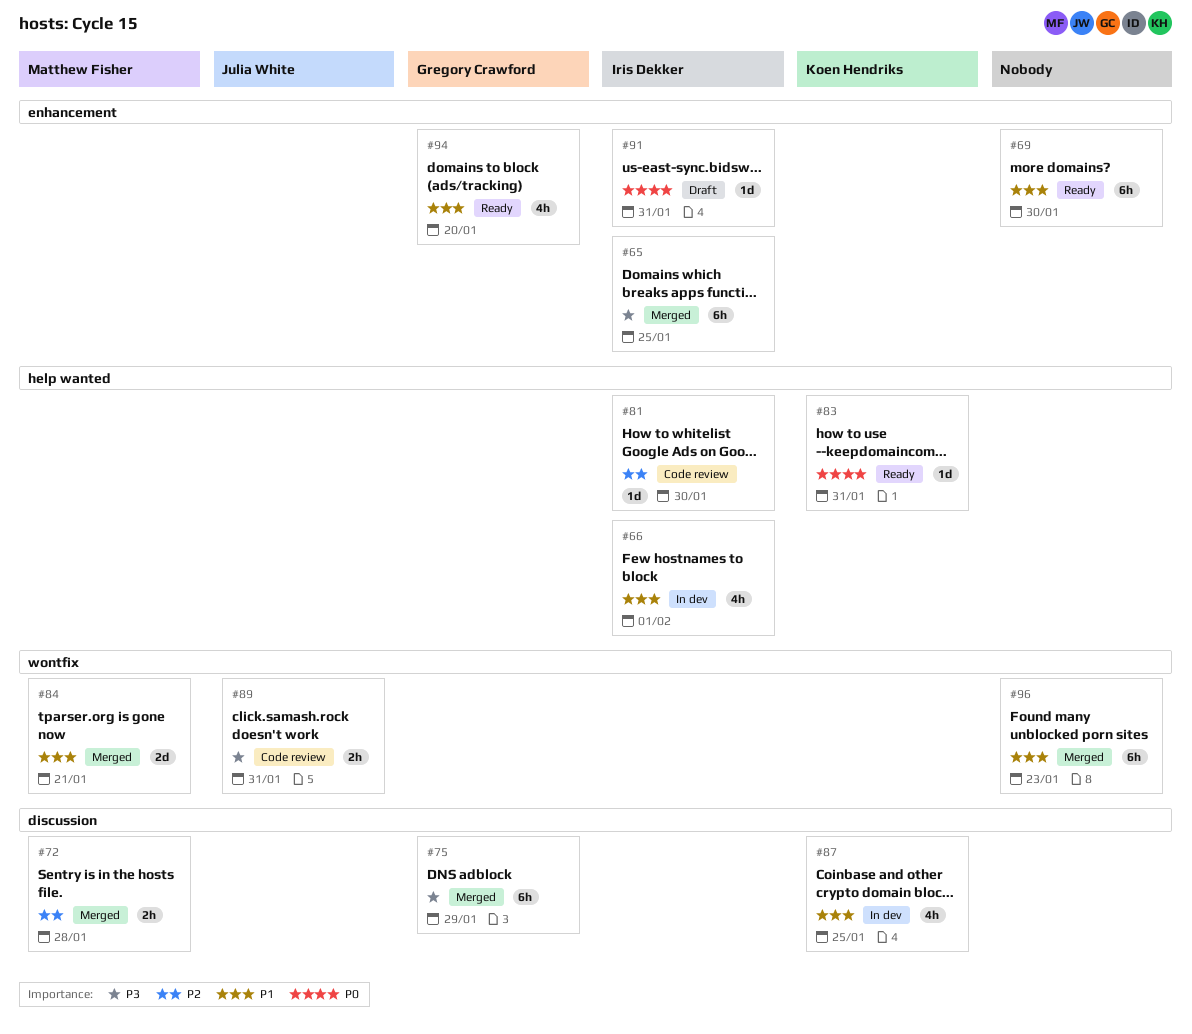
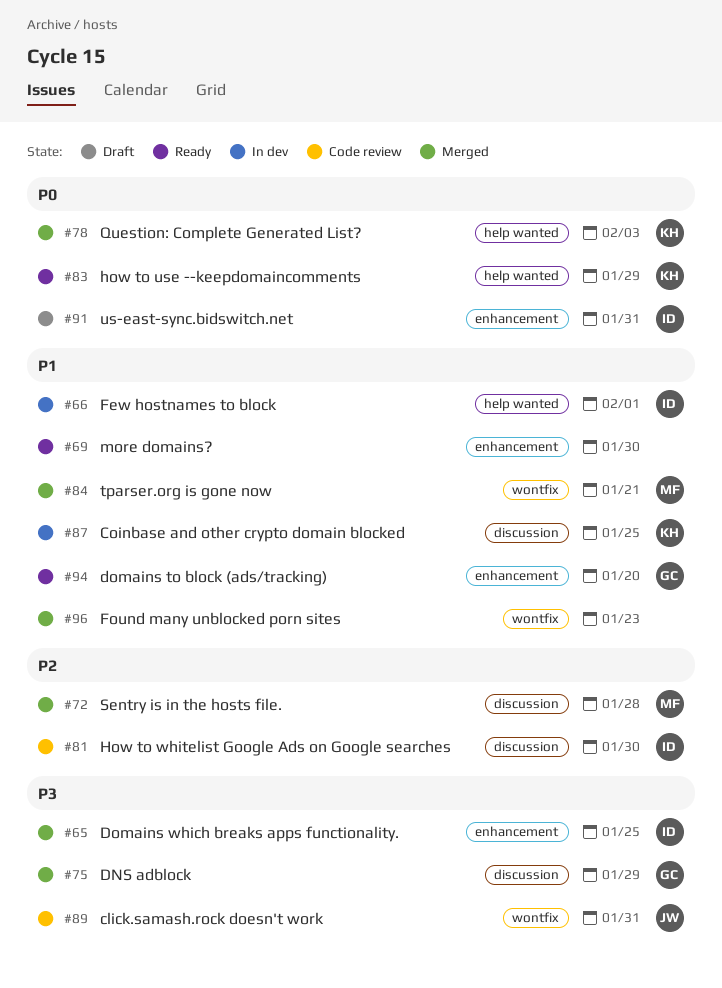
#78: none -> present
#81, label: help wanted -> discussion
#83, due: Jan 31 -> Jan 29

